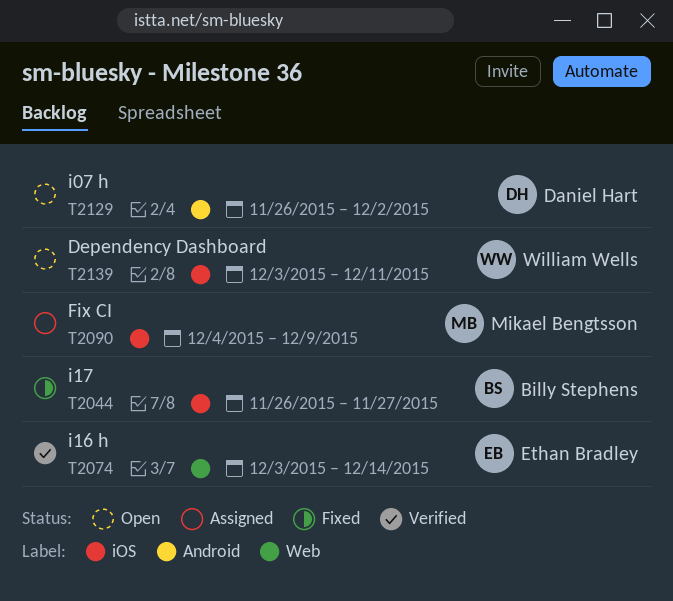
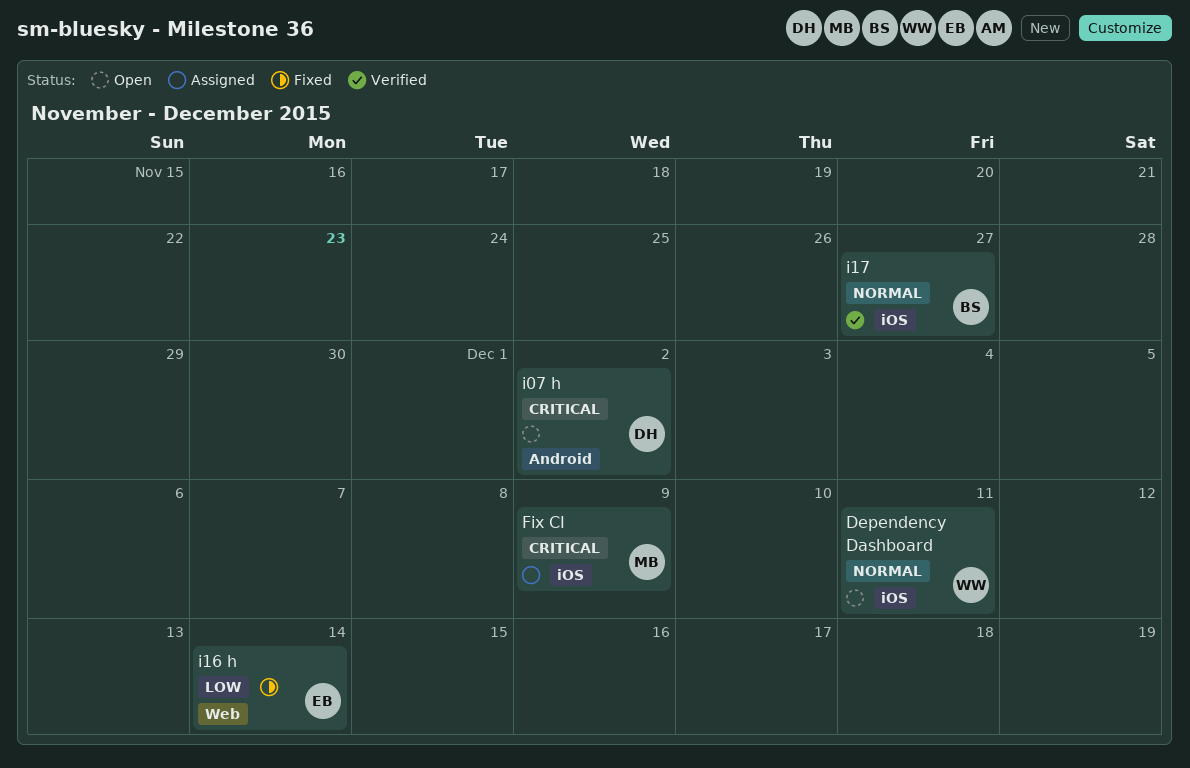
i16 h, status: Verified -> Fixed
i17, status: Fixed -> Verified

